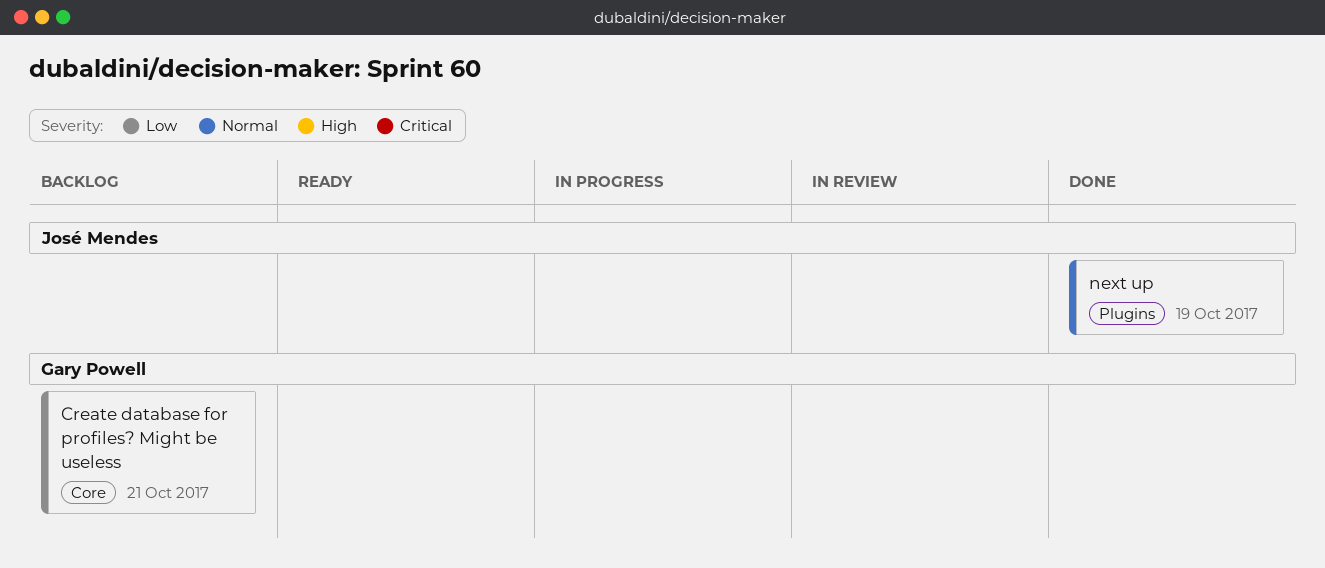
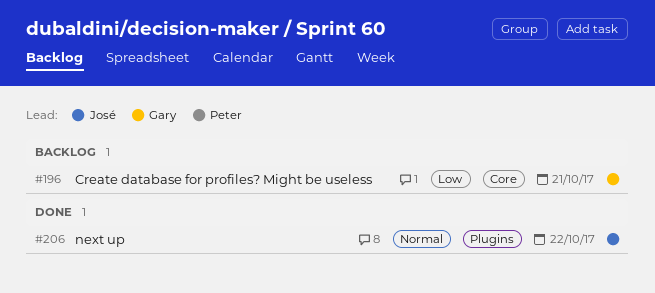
next up, due: Oct 19 -> Oct 22

